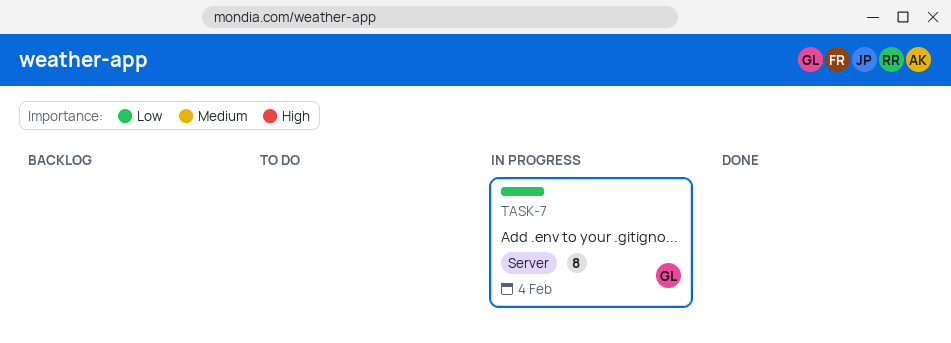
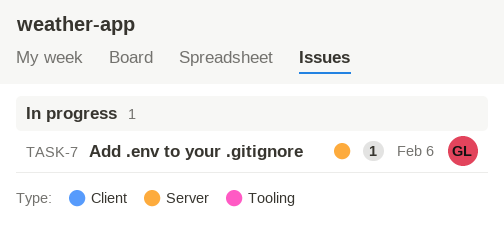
TASK-7, estimate: 8 -> 1
TASK-7, due: Feb 4 -> Feb 6

